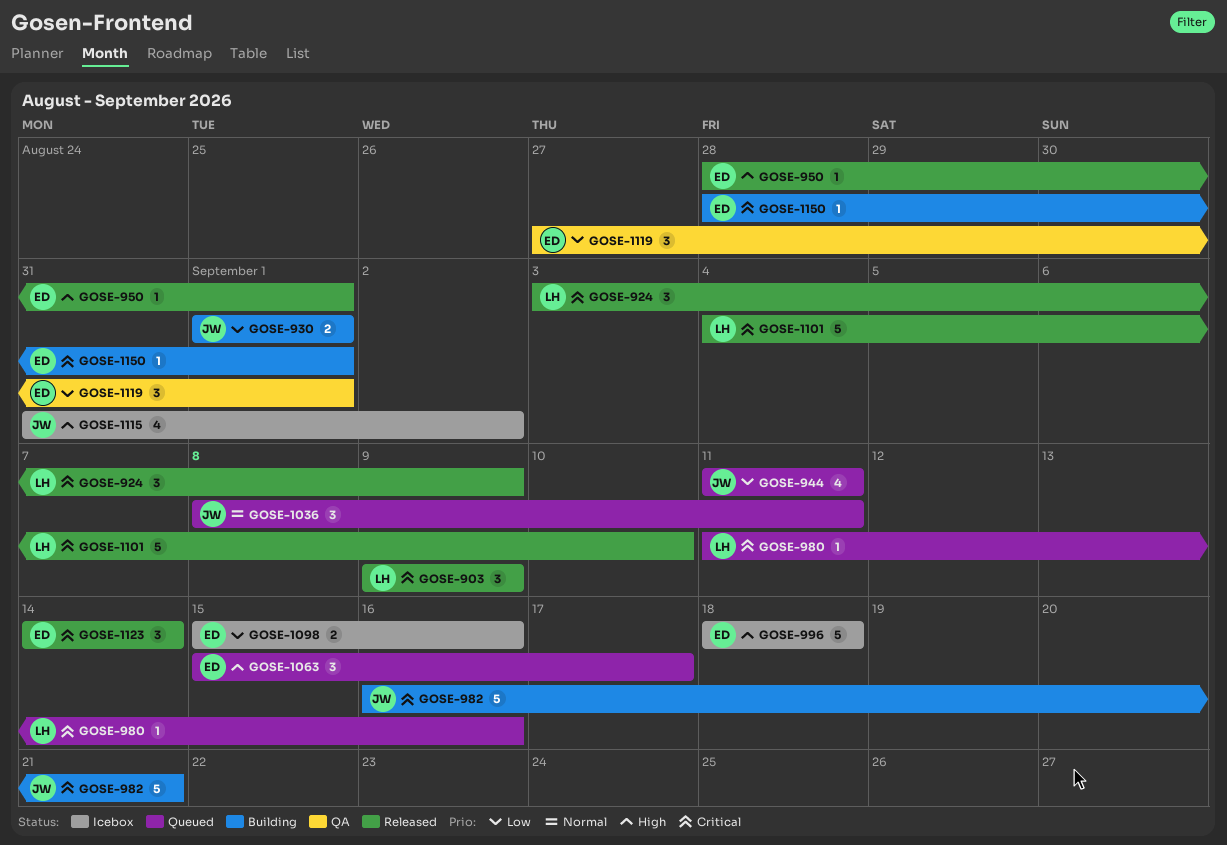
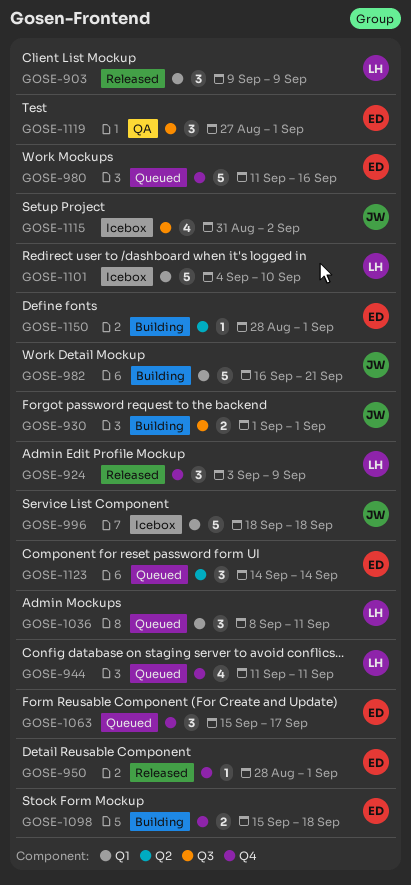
GOSE-944, owner: JW -> LH
GOSE-980, owner: LH -> ED
GOSE-980, estimate: 1 -> 5
GOSE-996, owner: ED -> JW
GOSE-1036, owner: JW -> LH
GOSE-1098, status: Icebox -> Building
GOSE-1098, due: Sep 16 -> Sep 18
GOSE-1101, status: Released -> Icebox
GOSE-1123, status: Released -> Queued

